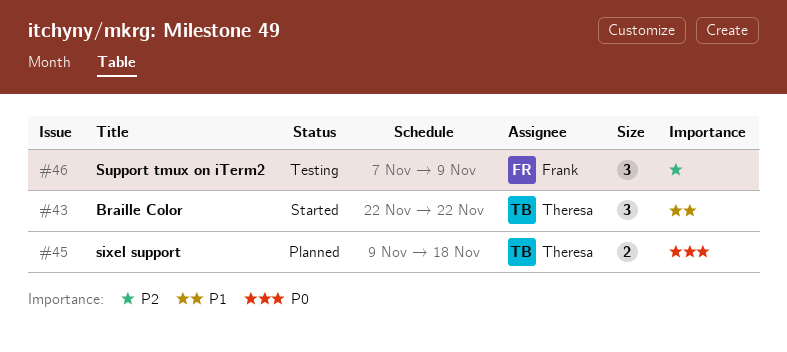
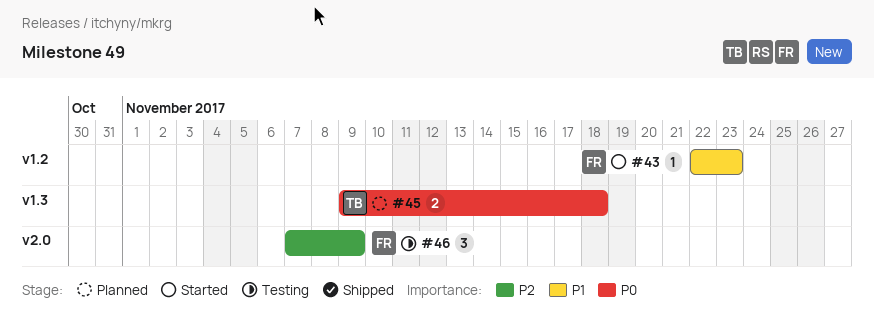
#43, owner: Theresa -> Frank
#43, estimate: 3 -> 1
#43, due: Nov 22 -> Nov 23

